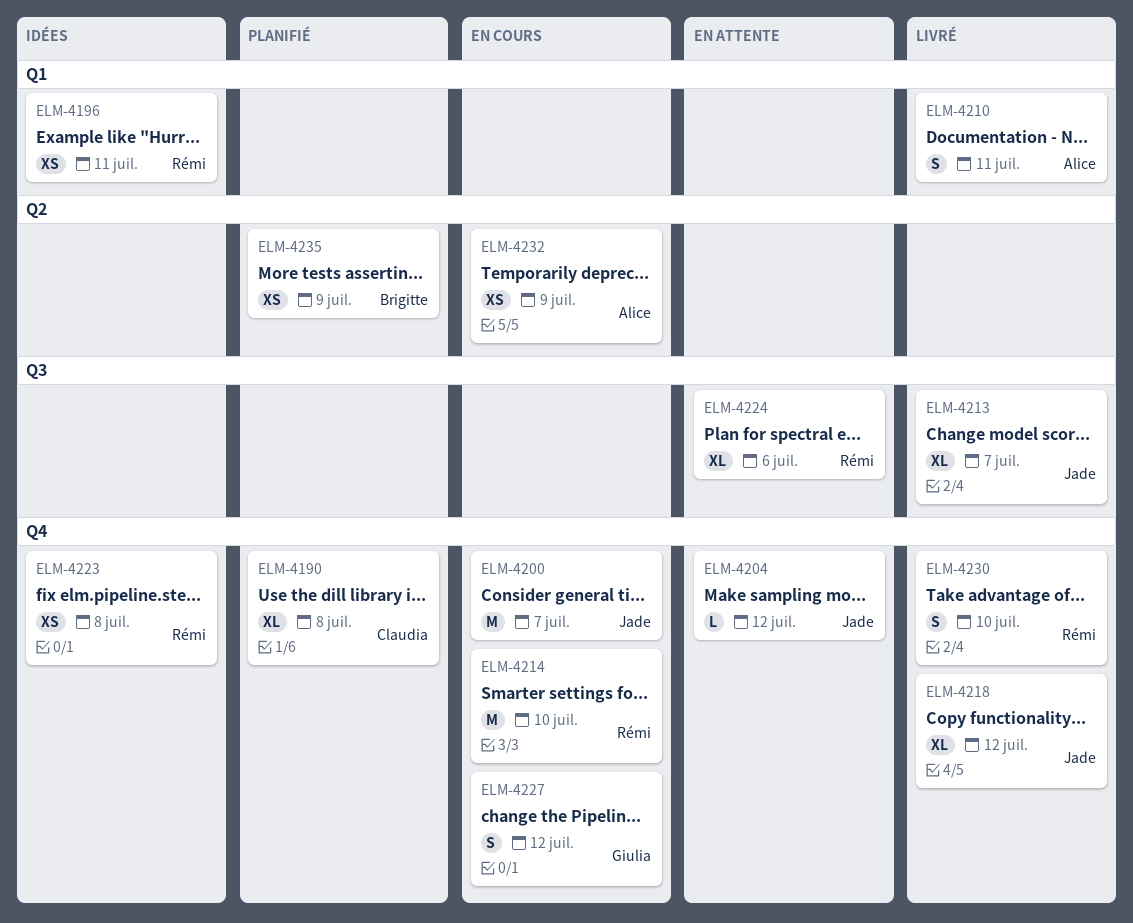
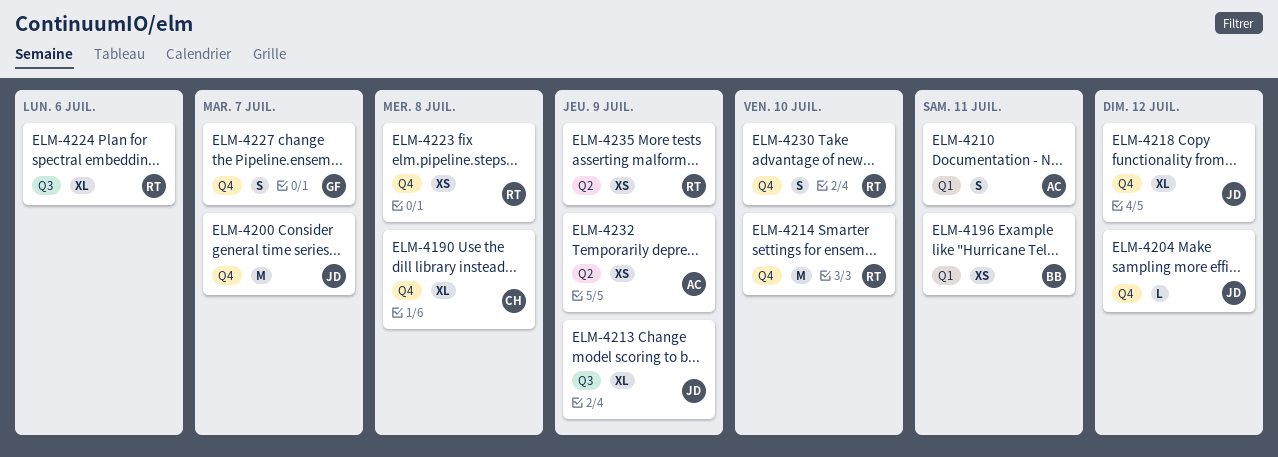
ELM-4196, owner: Rémi -> Brigitte
ELM-4213, due: Jul 7 -> Jul 9
ELM-4227, due: Jul 12 -> Jul 7
ELM-4235, owner: Brigitte -> Rémi

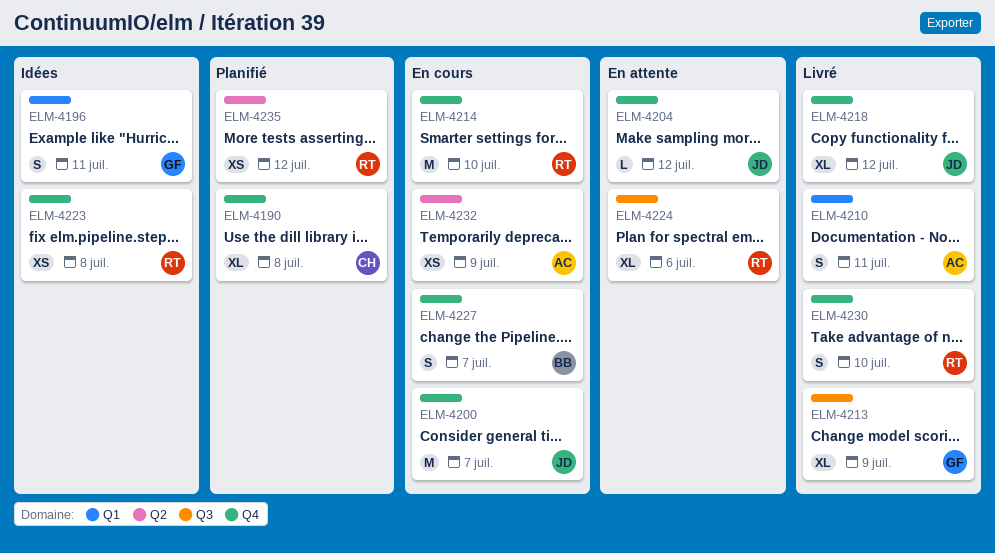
ELM-4196, owner: BB -> GF
ELM-4196, estimate: XS -> S
ELM-4213, owner: JD -> GF
ELM-4227, owner: GF -> BB
ELM-4235, due: Jul 9 -> Jul 12

